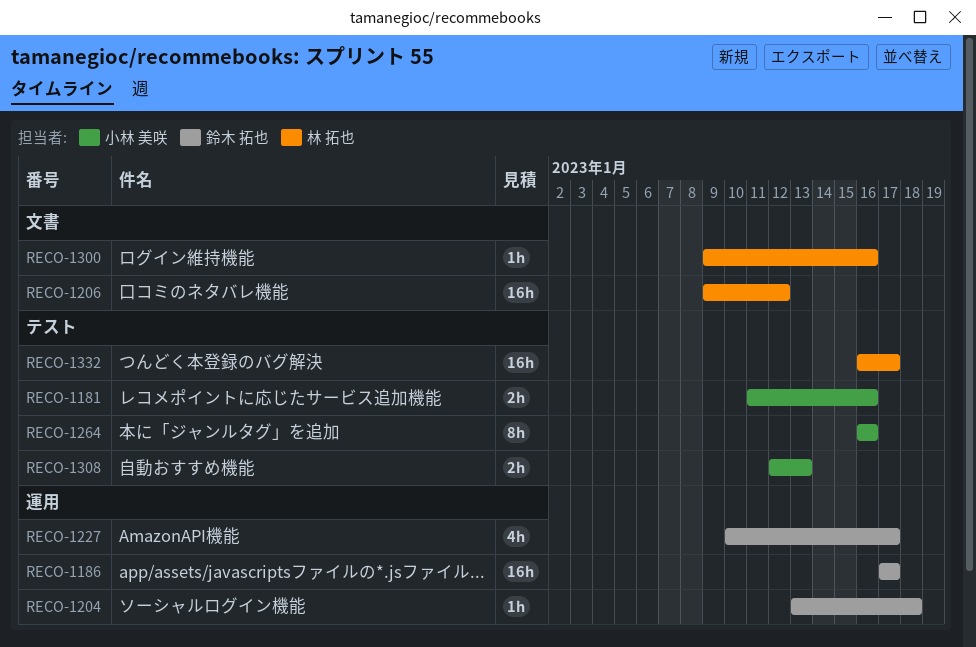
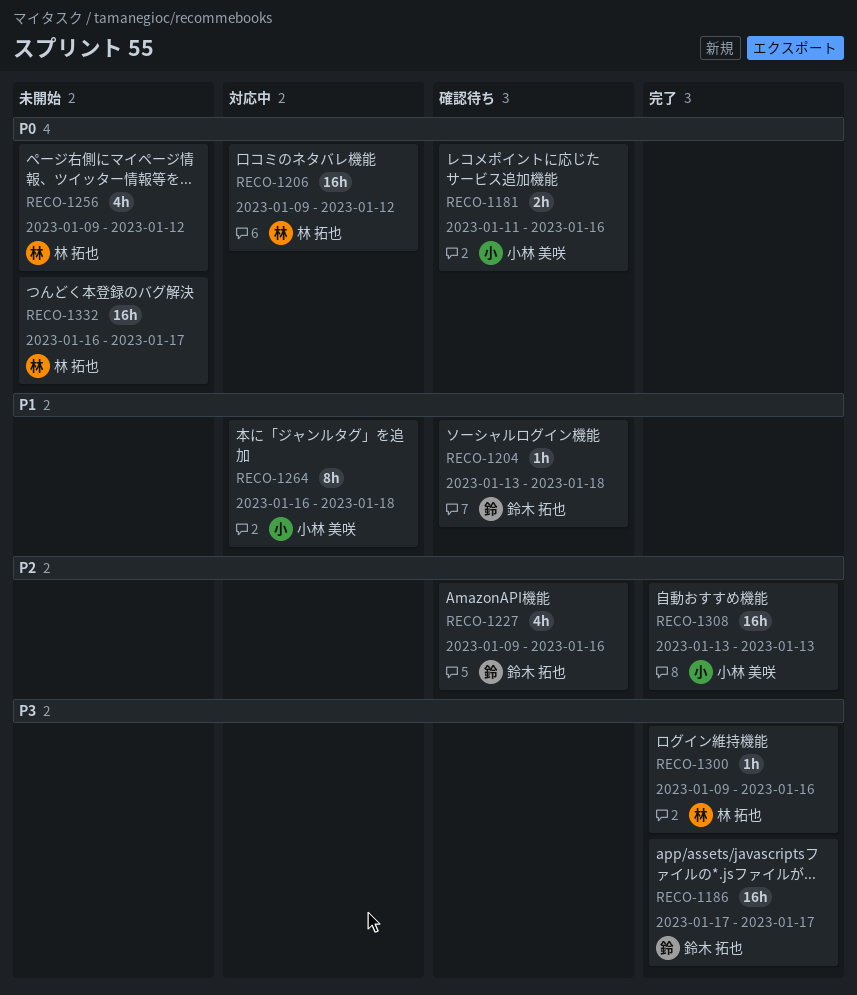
RECO-1227, start: Jan 10 -> Jan 9
RECO-1227, due: Jan 17 -> Jan 16
RECO-1256: none -> present
RECO-1264, due: Jan 16 -> Jan 18
RECO-1308, estimate: 2h -> 16h
RECO-1308, start: Jan 12 -> Jan 13

